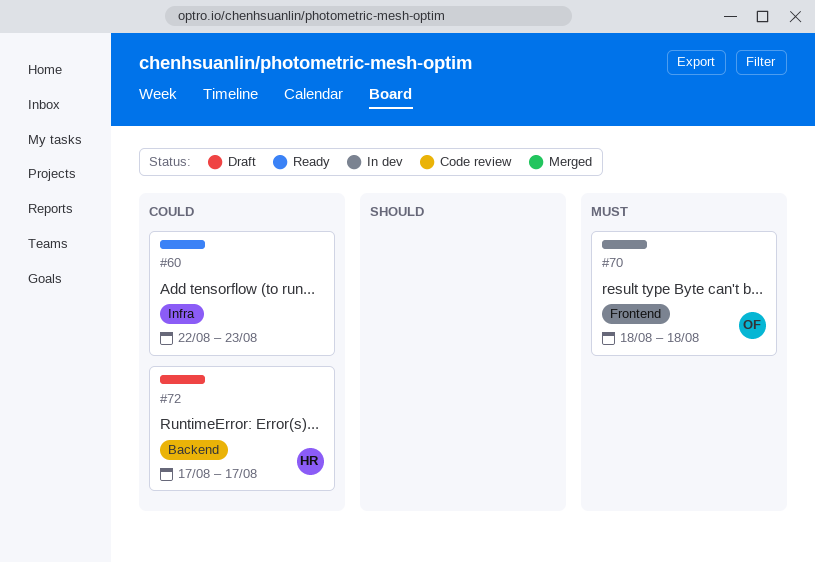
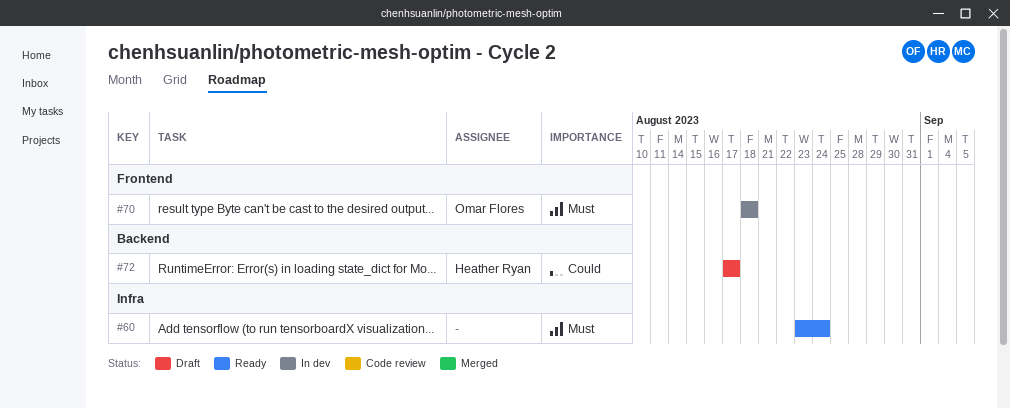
#60, priority: Could -> Must
#60, start: Aug 22 -> Aug 23
#60, due: Aug 23 -> Aug 24

